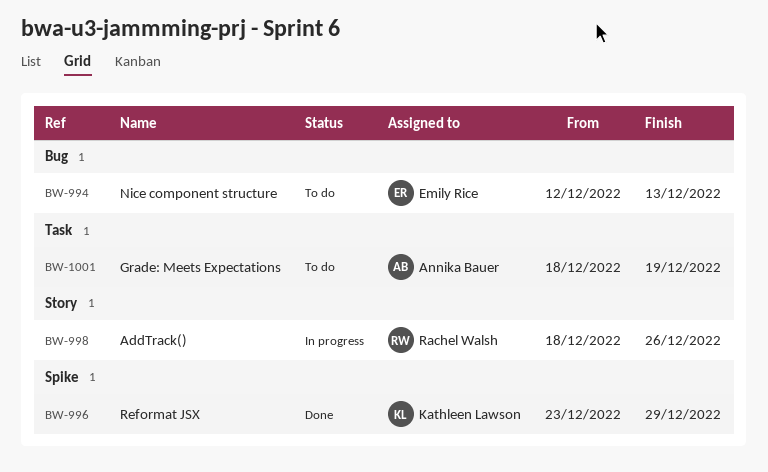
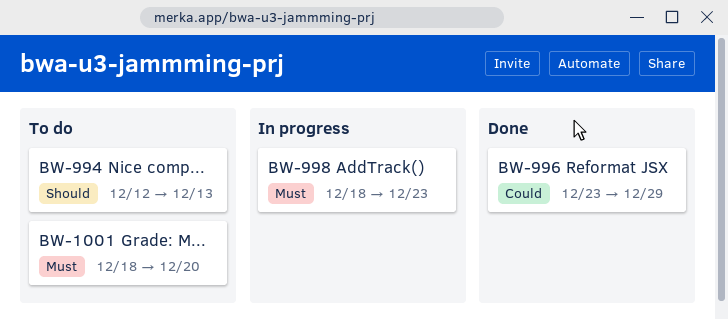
BW-998, due: Dec 26 -> Dec 23
BW-1001, due: Dec 19 -> Dec 20

